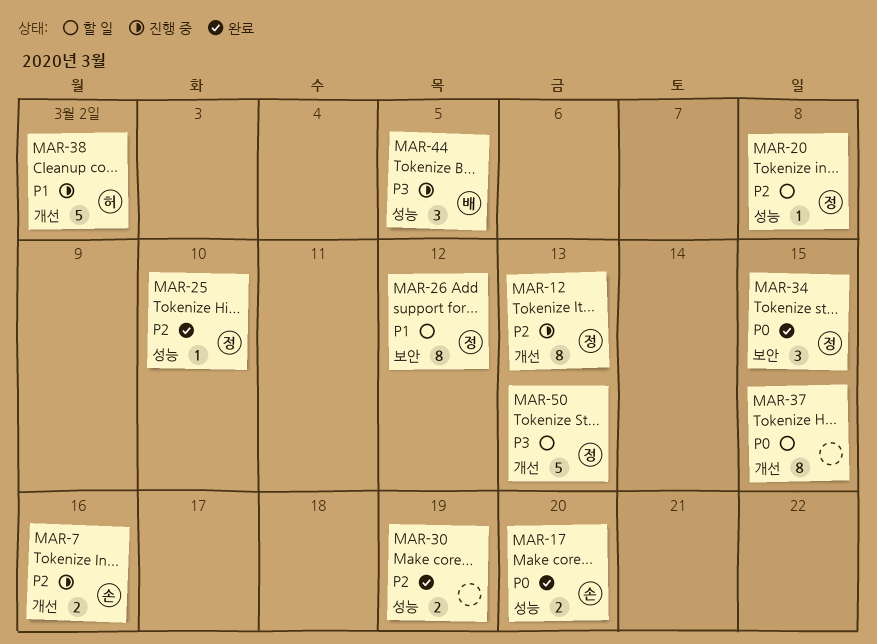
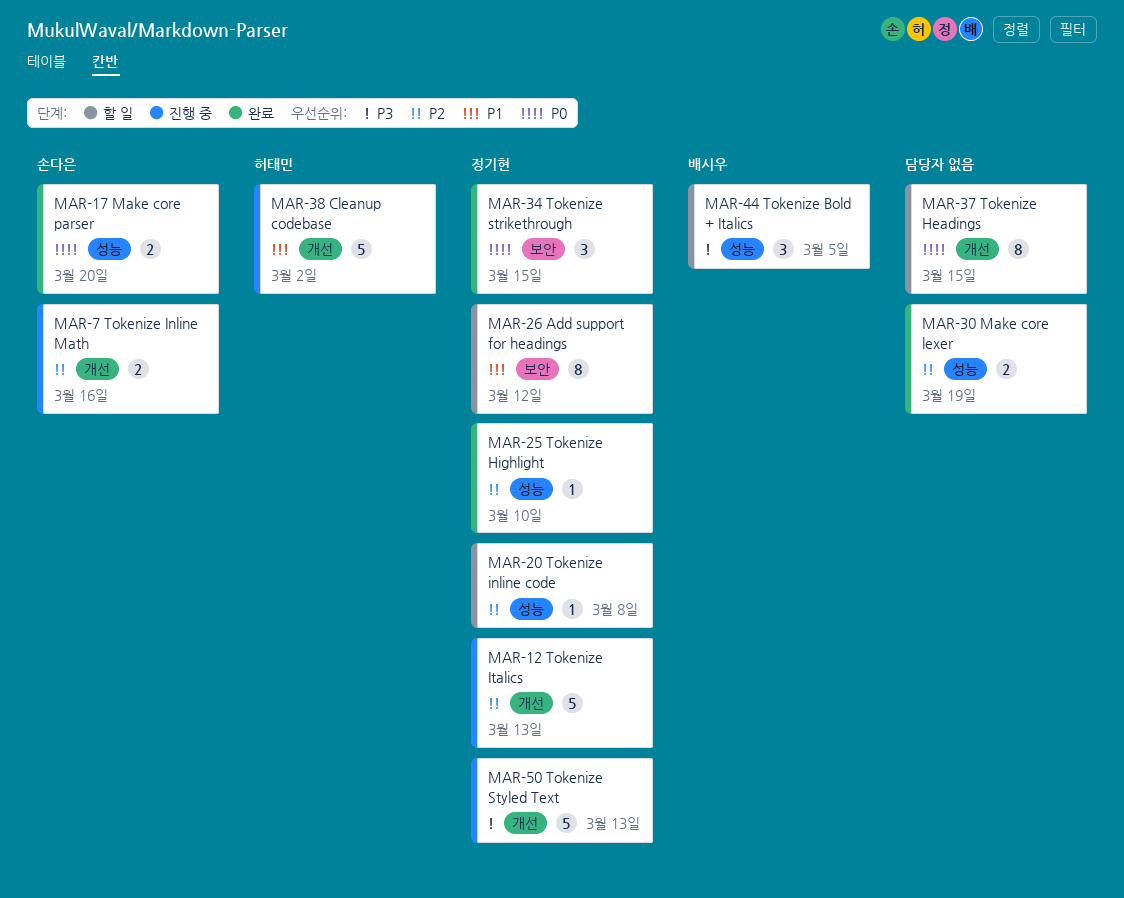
MAR-12, estimate: 8 -> 5
MAR-44, status: 진행 중 -> 할 일
MAR-50, status: 할 일 -> 진행 중

